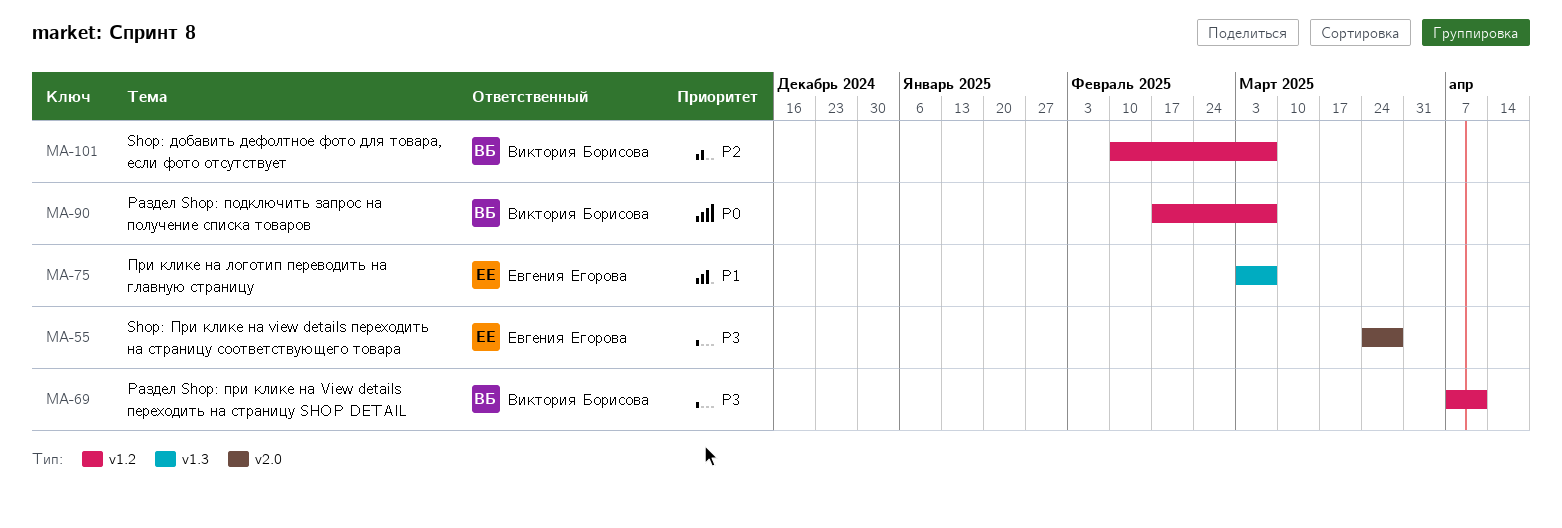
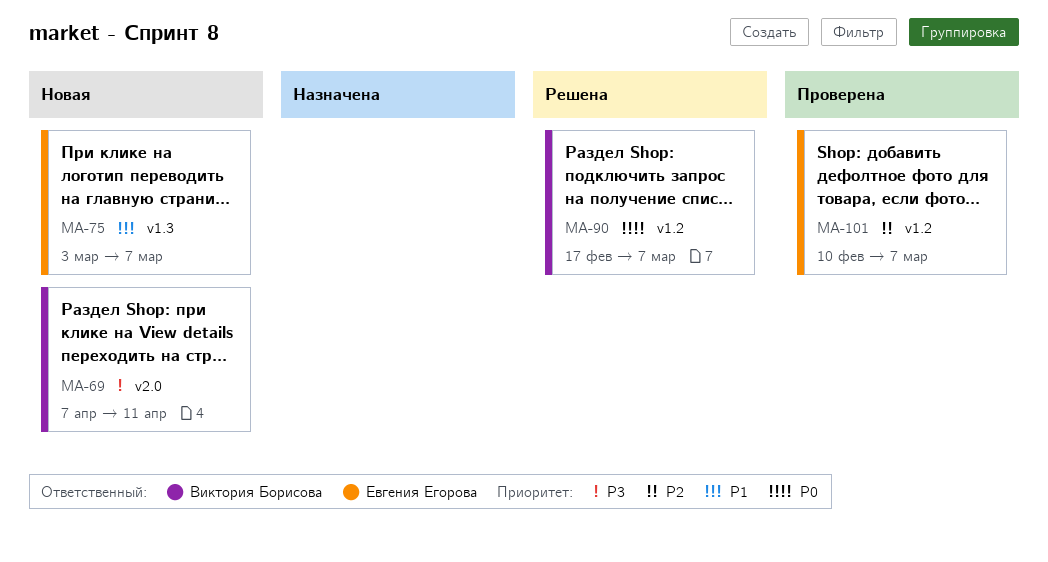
MA-55: present -> none
MA-69, label: v1.2 -> v2.0
MA-101, owner: Виктория Борисова -> Евгения Егорова

